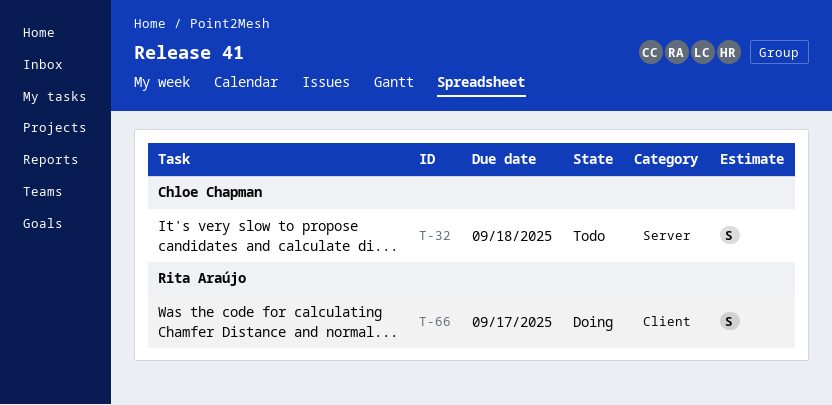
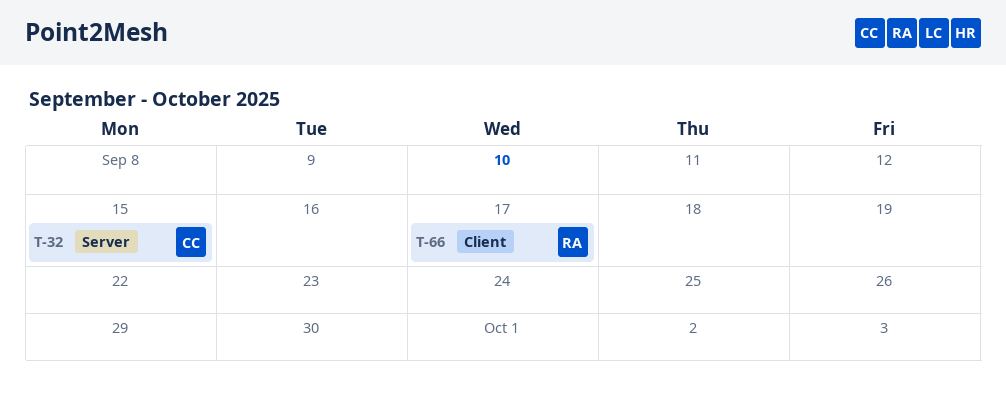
T-32, due: Sep 18 -> Sep 15

